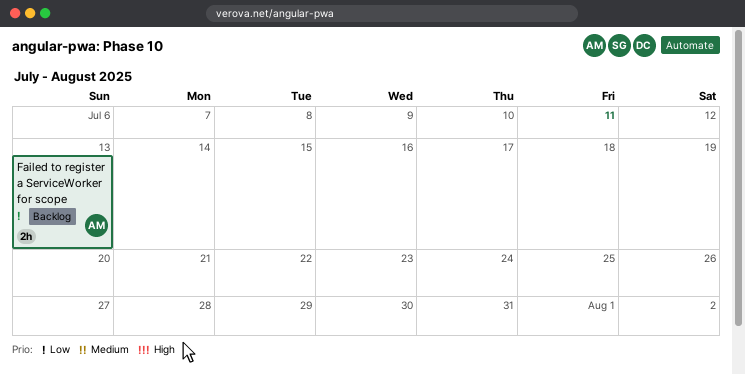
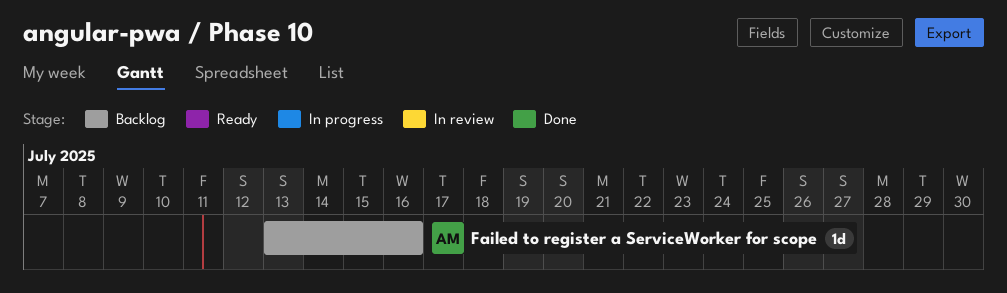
Failed to register a ServiceWorker for scope, estimate: 2h -> 1d
Failed to register a ServiceWorker for scope, due: Jul 13 -> Jul 16

